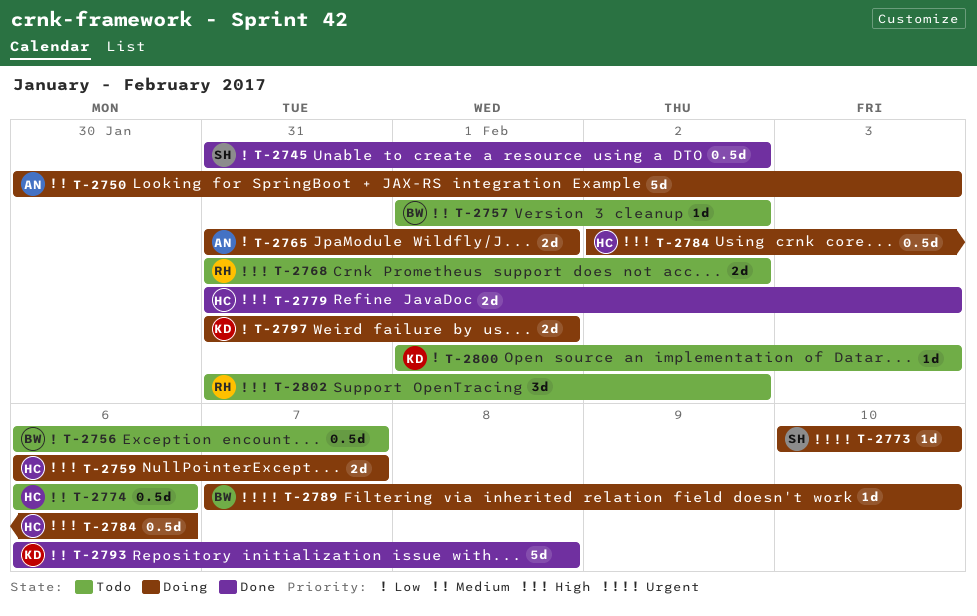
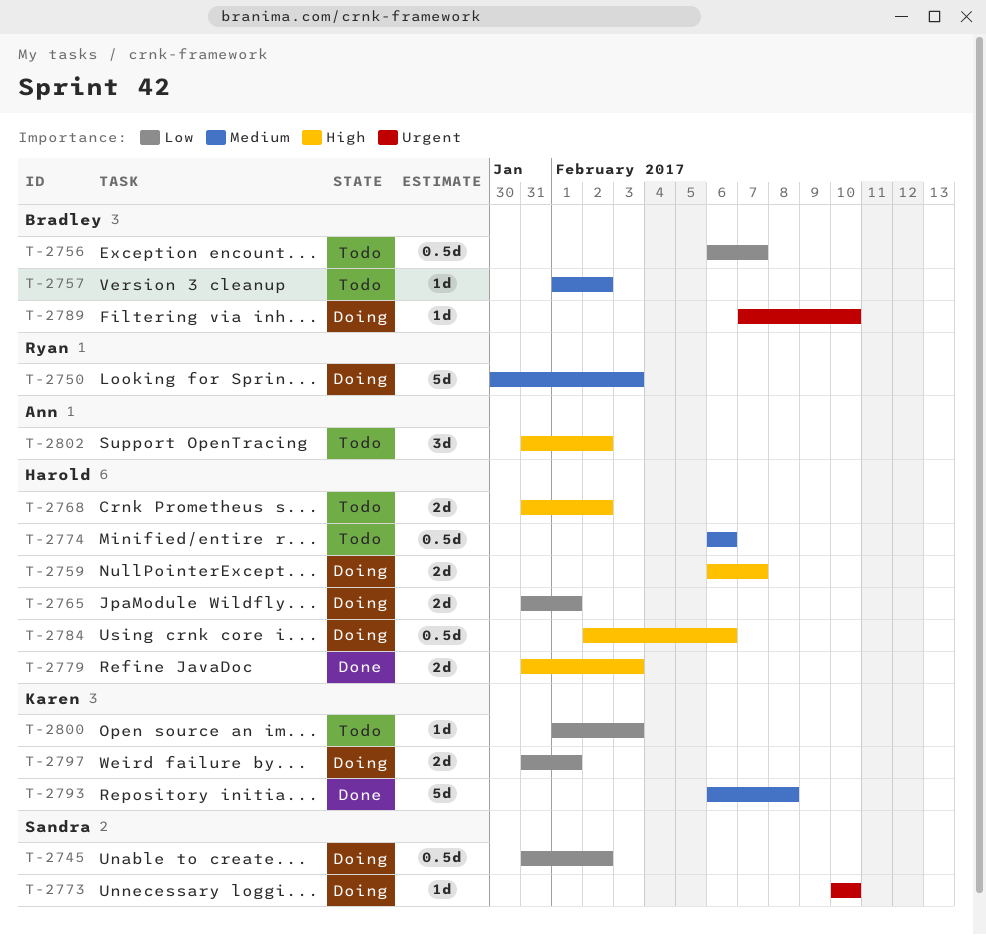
T-2745, status: Done -> Doing
T-2750, owner: Ann -> Ryan
T-2765, owner: Ann -> Harold
T-2768, owner: Ryan -> Harold
T-2802, owner: Ryan -> Ann

